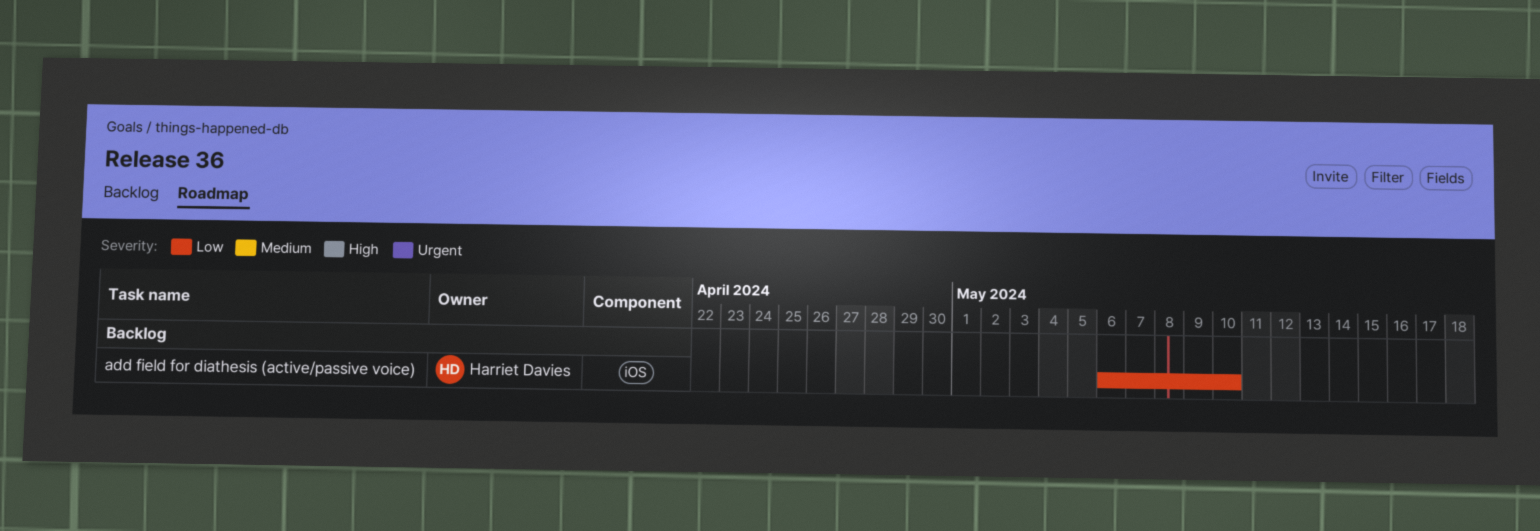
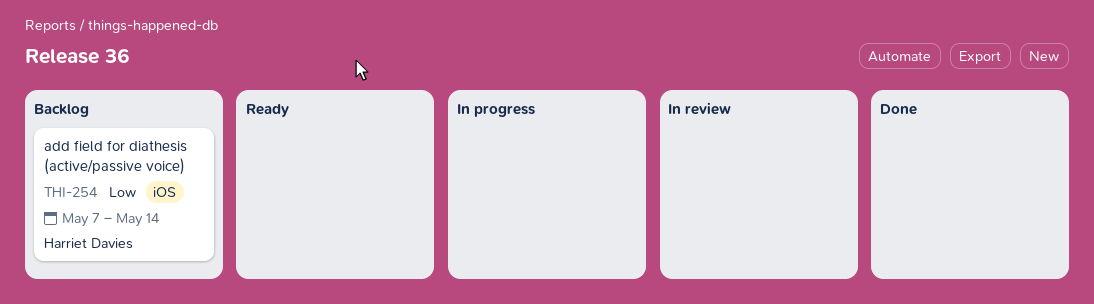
add field for diathesis (active/passive voice), start: May 6 -> May 7
add field for diathesis (active/passive voice), due: May 10 -> May 14

